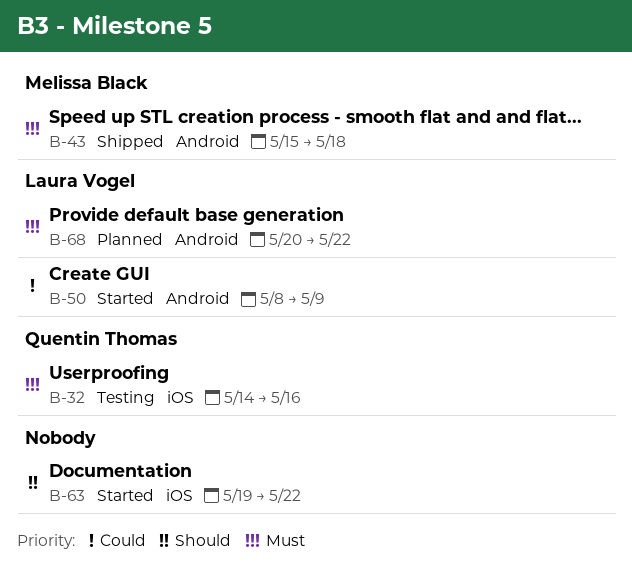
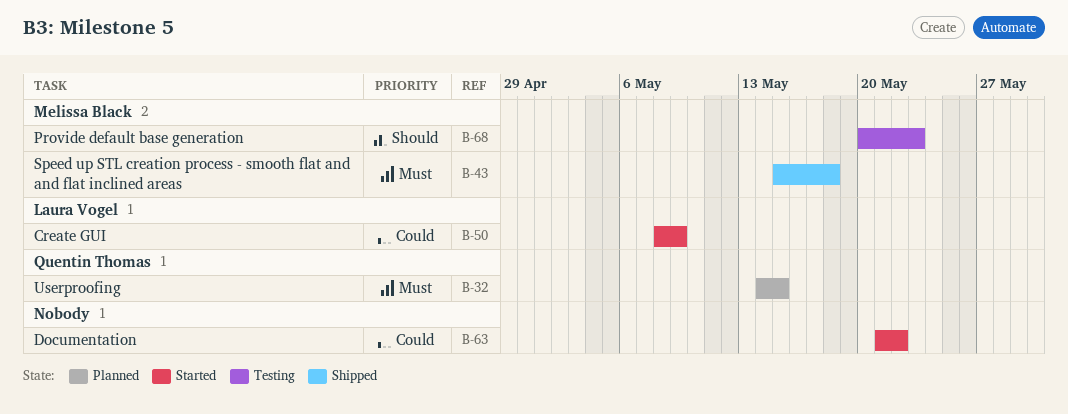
B-32, status: Testing -> Planned
B-32, due: May 16 -> May 15
B-63, priority: Should -> Could
B-63, start: May 19 -> May 21
B-68, status: Planned -> Testing
B-68, owner: Laura Vogel -> Melissa Black
B-68, priority: Must -> Should
B-68, due: May 22 -> May 23

